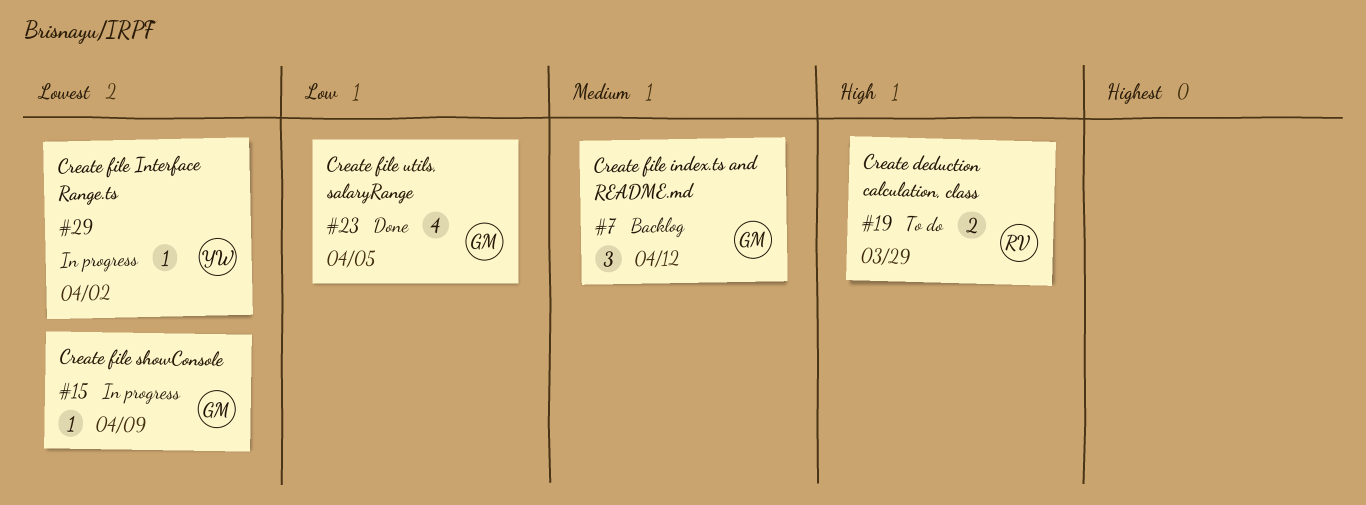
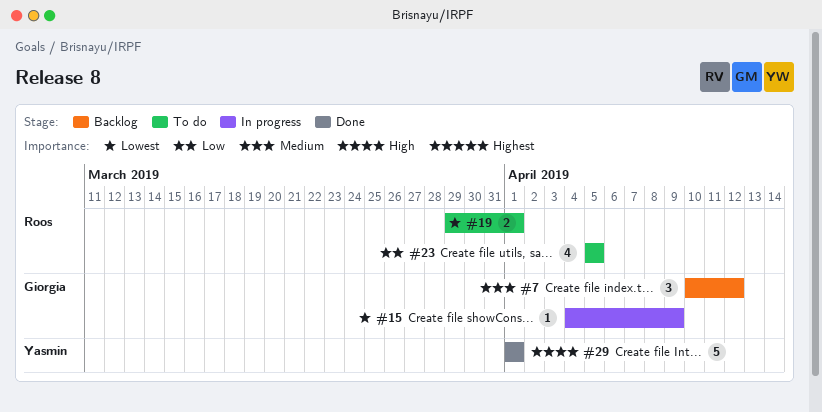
#19, priority: High -> Lowest
#19, due: Mar 29 -> Apr 1
#23, status: Done -> To do
#23, owner: Giorgia -> Roos
#29, status: In progress -> Done
#29, priority: Lowest -> High
#29, estimate: 1 -> 5
#29, due: Apr 2 -> Apr 1

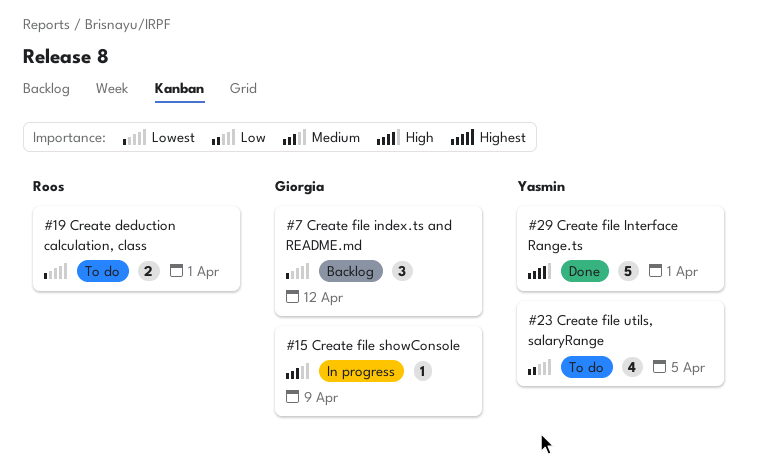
#7, priority: Medium -> Lowest
#15, priority: Lowest -> Medium
#23, owner: Roos -> Yasmin

